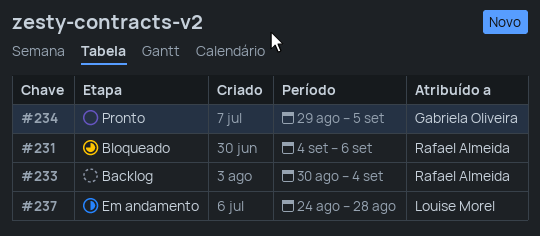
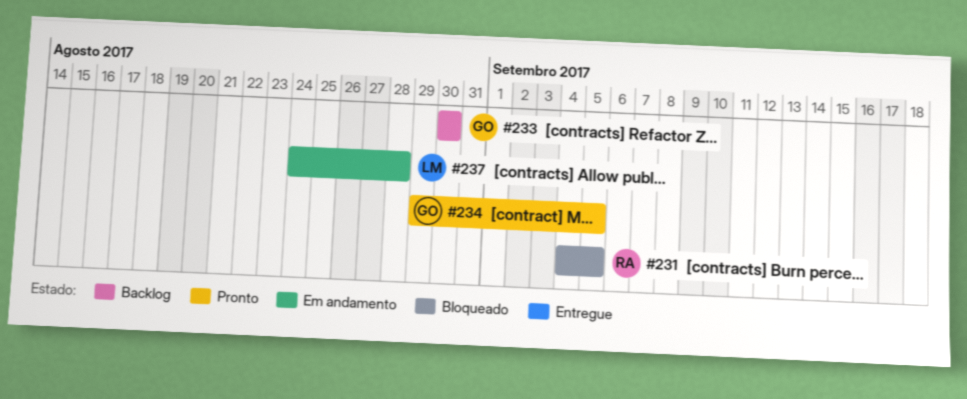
#231, due: Sep 6 -> Sep 5
#233, owner: Rafael Almeida -> Gabriela Oliveira
#233, due: Sep 4 -> Aug 30

